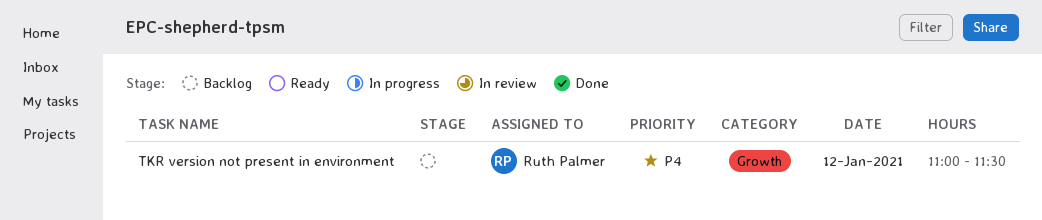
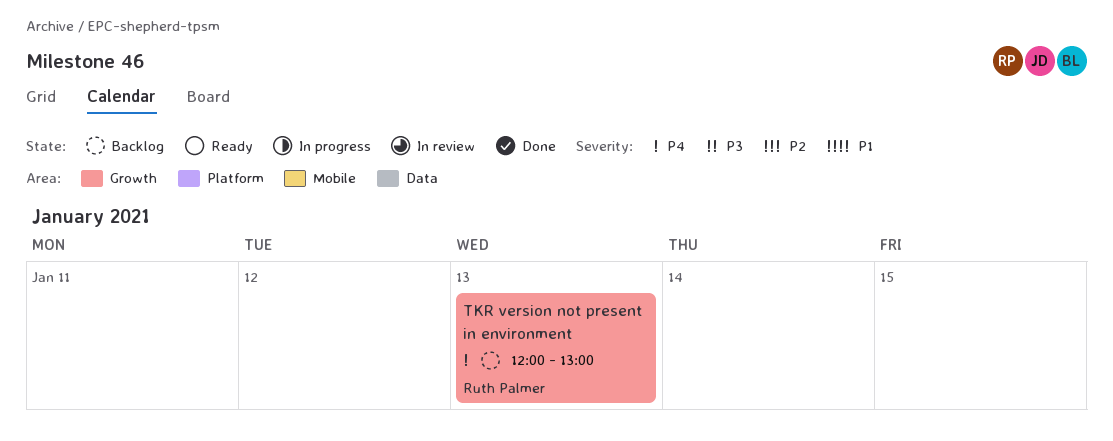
TKR version not present in environment, day: Jan 12 -> Jan 13
TKR version not present in environment, begins: 11:00 -> 12:00
TKR version not present in environment, ends: 11:30 -> 13:00

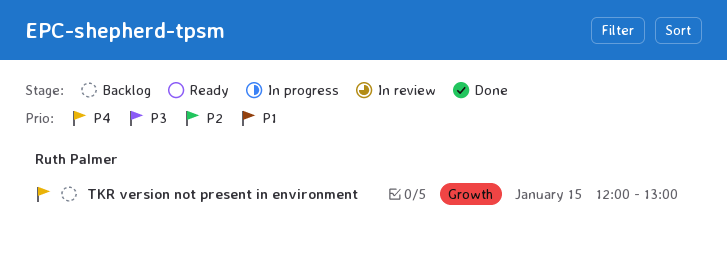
TKR version not present in environment, day: Jan 13 -> Jan 15

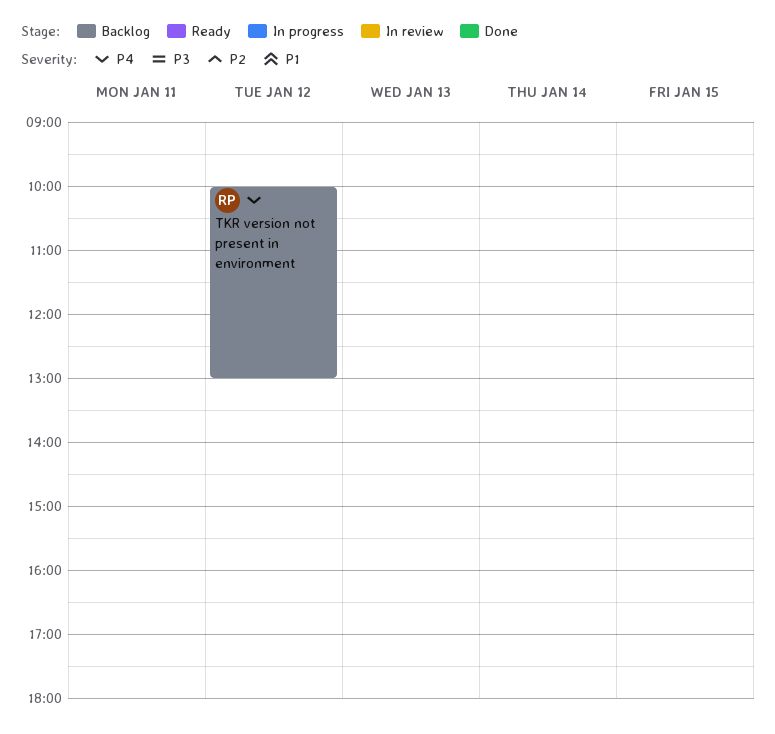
TKR version not present in environment, day: Jan 15 -> Jan 12
TKR version not present in environment, begins: 12:00 -> 10:00

